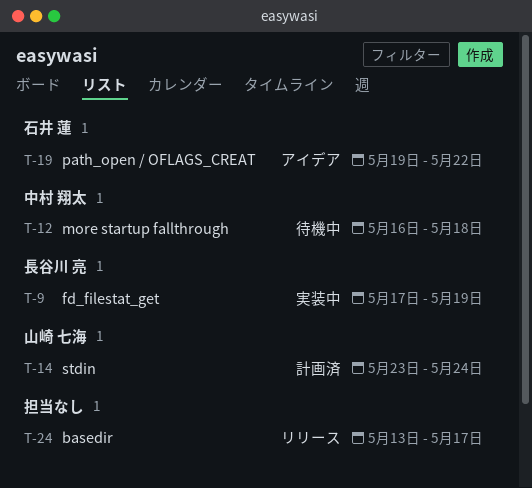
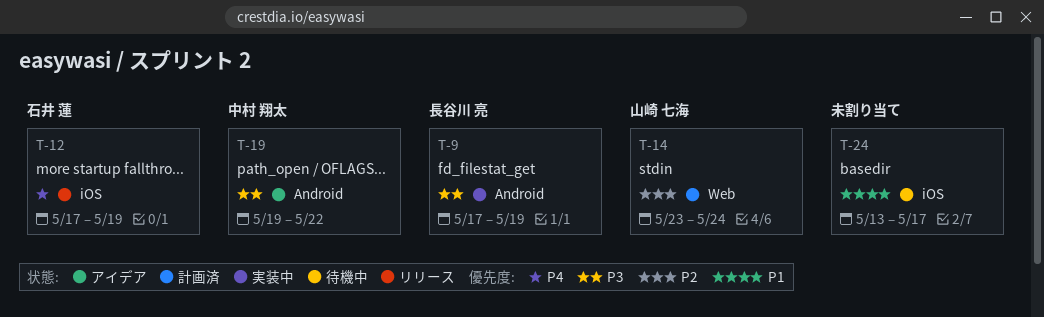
T-12, status: 待機中 -> リリース
T-12, owner: 中村 翔太 -> 石井 蓮
T-12, start: May 16 -> May 17
T-12, due: May 18 -> May 19
T-19, owner: 石井 蓮 -> 中村 翔太
T-24, status: リリース -> 待機中

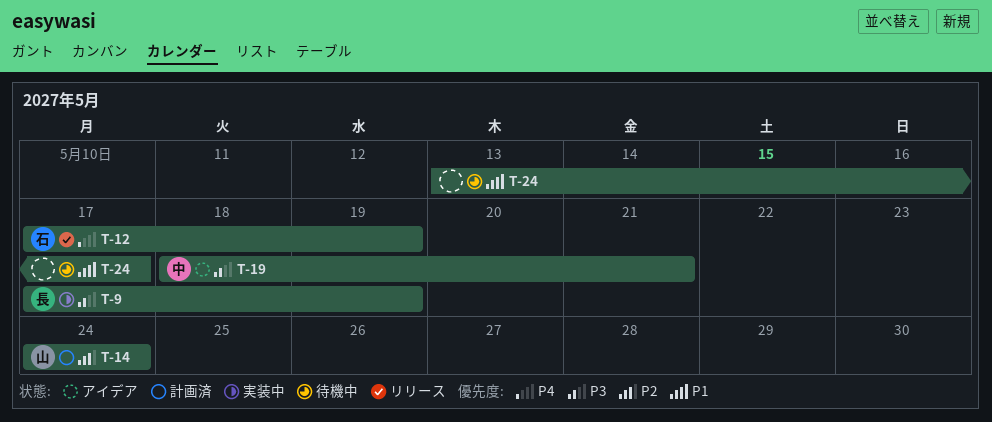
T-14, start: May 23 -> May 24
T-19, start: May 19 -> May 18
T-19, due: May 22 -> May 21

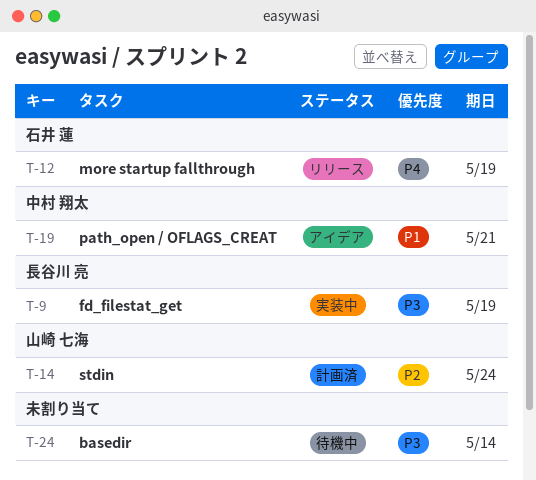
T-19, priority: P3 -> P1
T-24, priority: P1 -> P3
T-24, due: May 17 -> May 14

